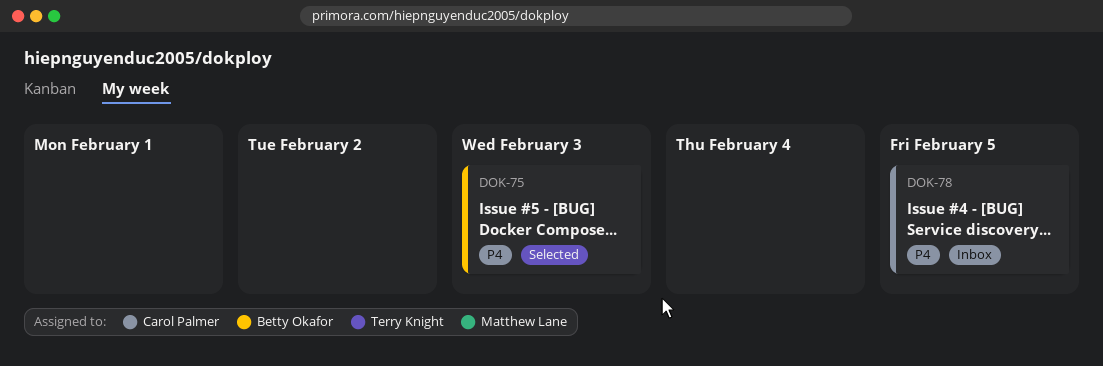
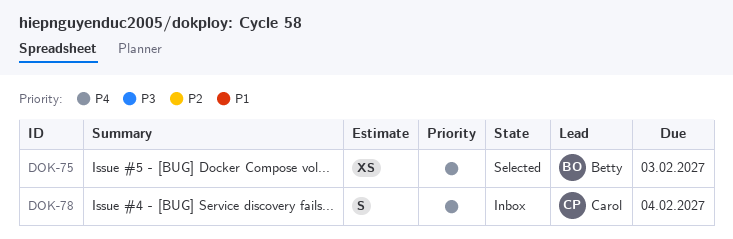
DOK-78, due: Feb 5 -> Feb 4

